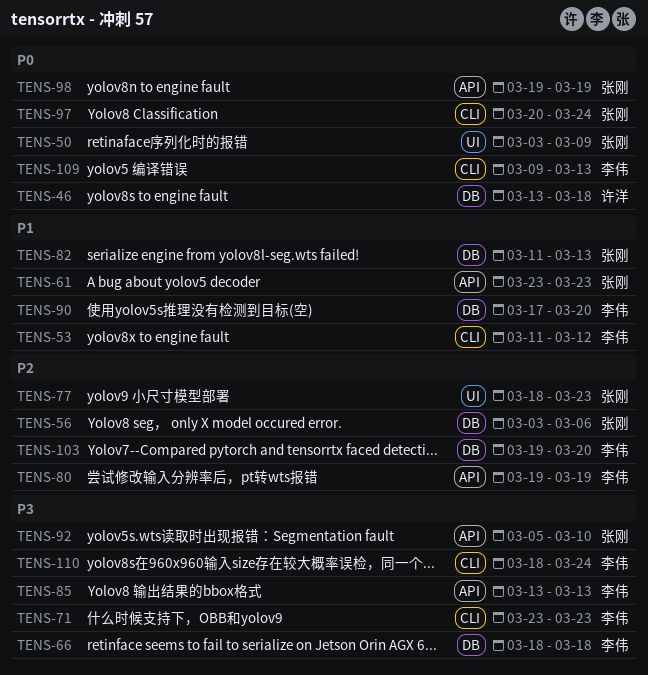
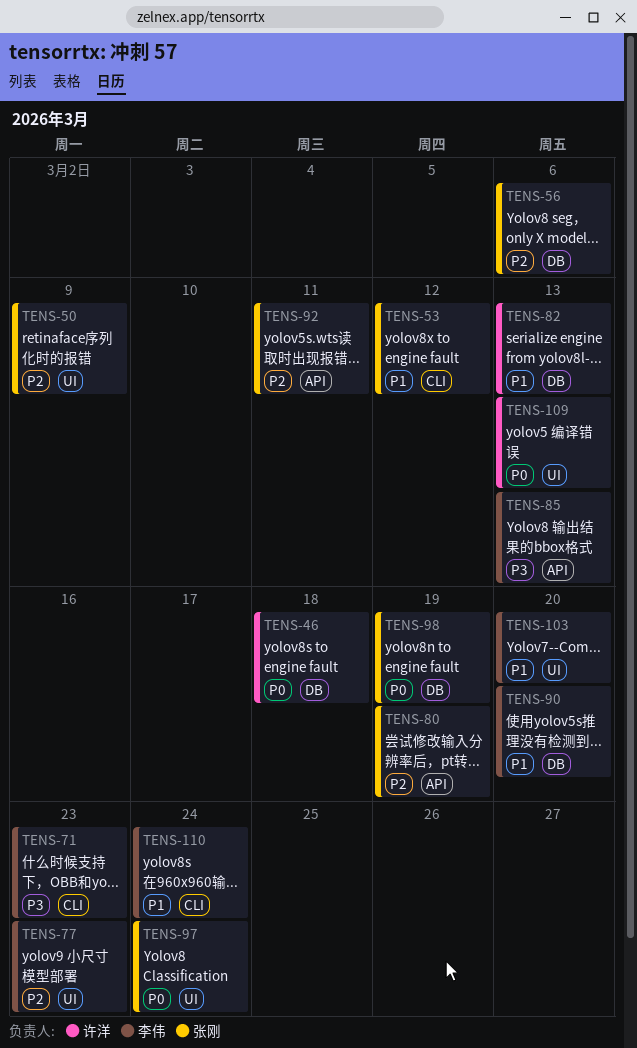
TENS-50, priority: P0 -> P2
TENS-53, owner: 李伟 -> 张刚
TENS-61: present -> none
TENS-66: present -> none
TENS-77, owner: 张刚 -> 李伟
TENS-80, owner: 李伟 -> 张刚
TENS-82, owner: 张刚 -> 许洋
TENS-92, priority: P3 -> P2
TENS-92, due: Mar 10 -> Mar 11
TENS-97, label: CLI -> UI
TENS-98, label: API -> DB
TENS-103, priority: P2 -> P1
TENS-103, label: DB -> UI
TENS-109, owner: 李伟 -> 许洋
TENS-109, label: CLI -> UI
TENS-110, priority: P3 -> P1

